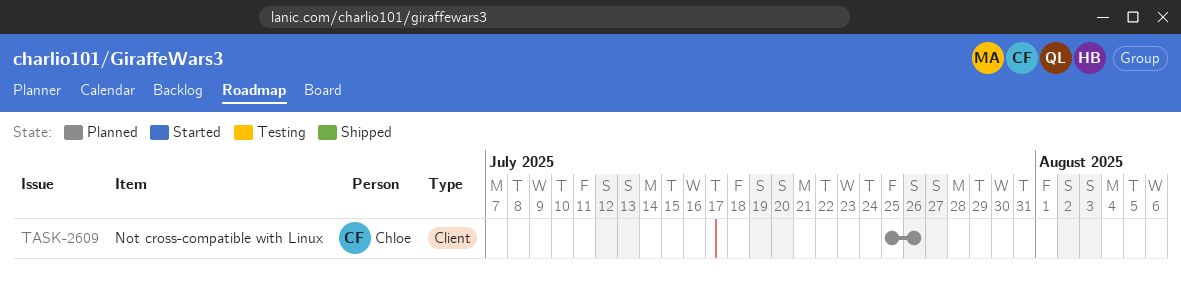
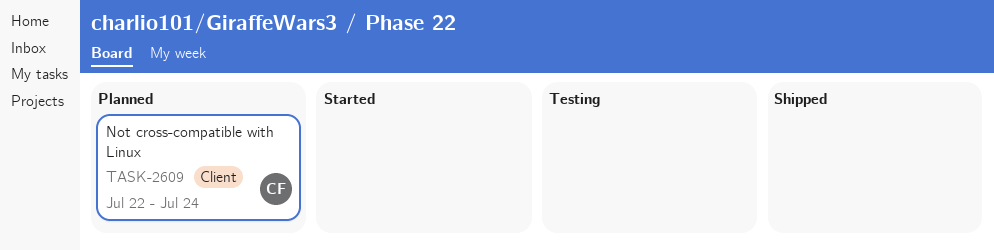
TASK-2609, start: Jul 25 -> Jul 22
TASK-2609, due: Jul 26 -> Jul 24

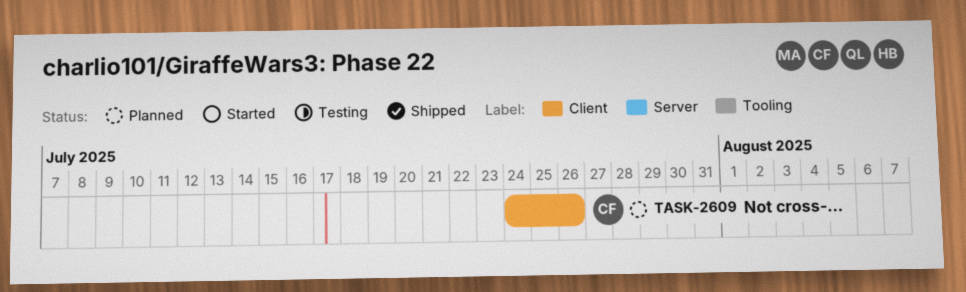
TASK-2609, start: Jul 22 -> Jul 24
TASK-2609, due: Jul 24 -> Jul 26

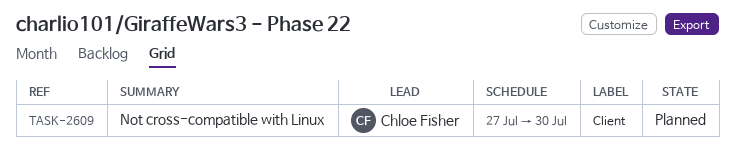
TASK-2609, start: Jul 24 -> Jul 27
TASK-2609, due: Jul 26 -> Jul 30

